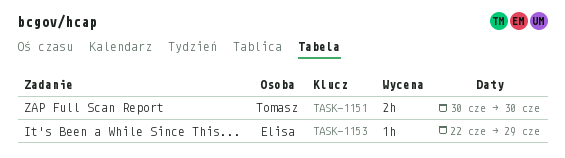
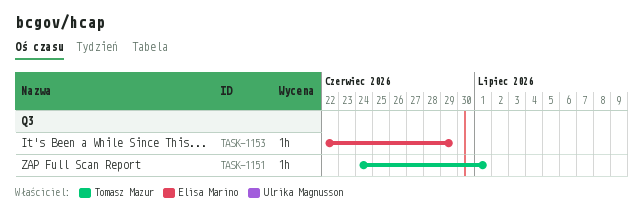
TASK-1151, estimate: 2h -> 1h
TASK-1151, start: Jun 30 -> Jun 24
TASK-1151, due: Jun 30 -> Jul 1

